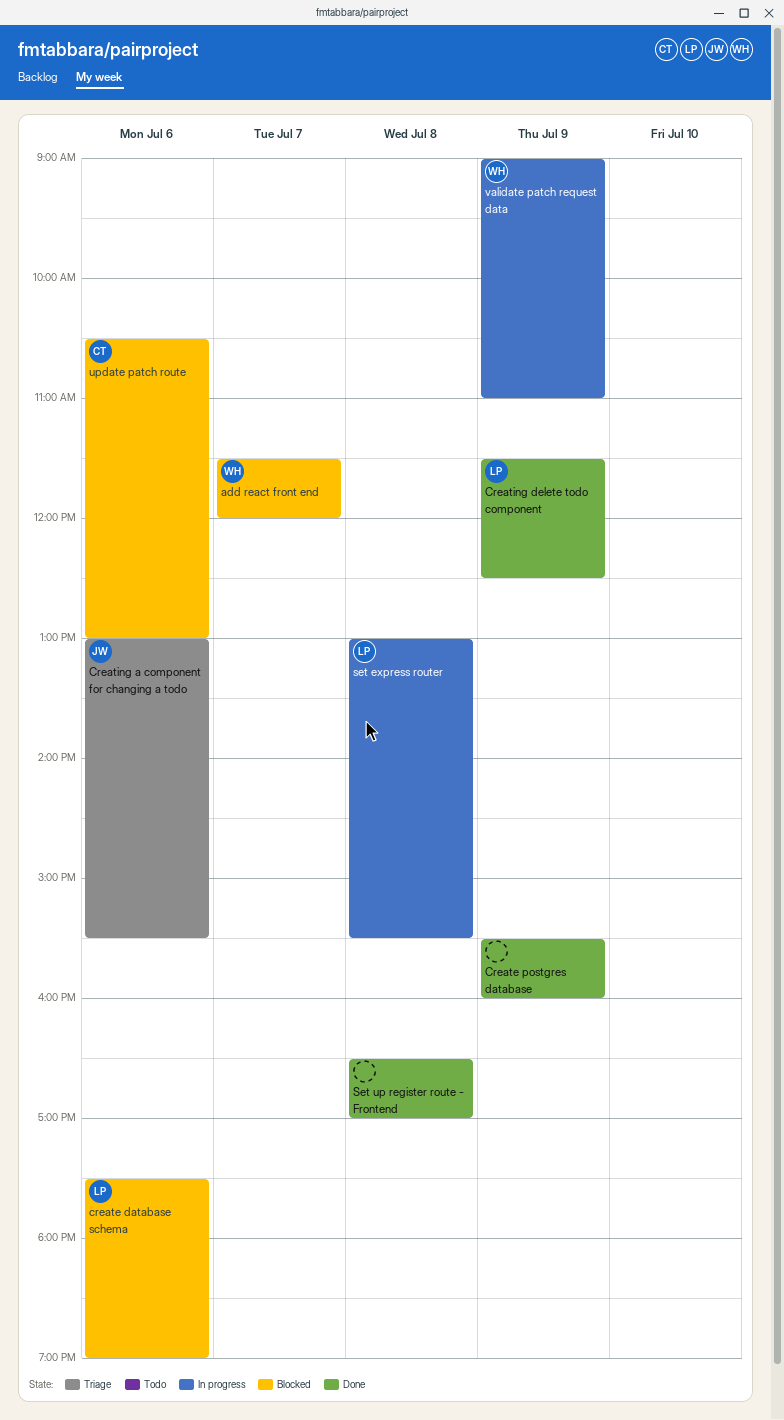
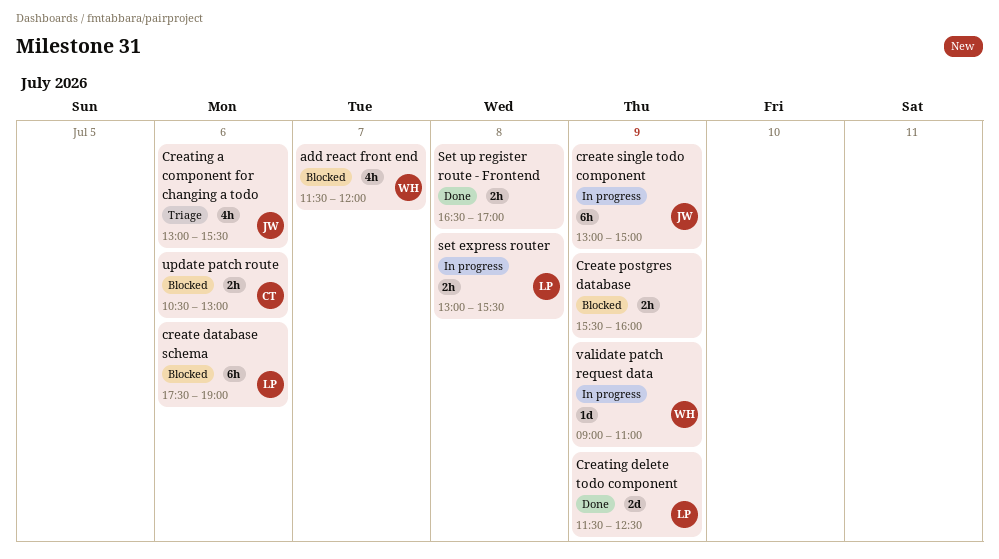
Create postgres database, status: Done -> Blocked
create single todo component: none -> present

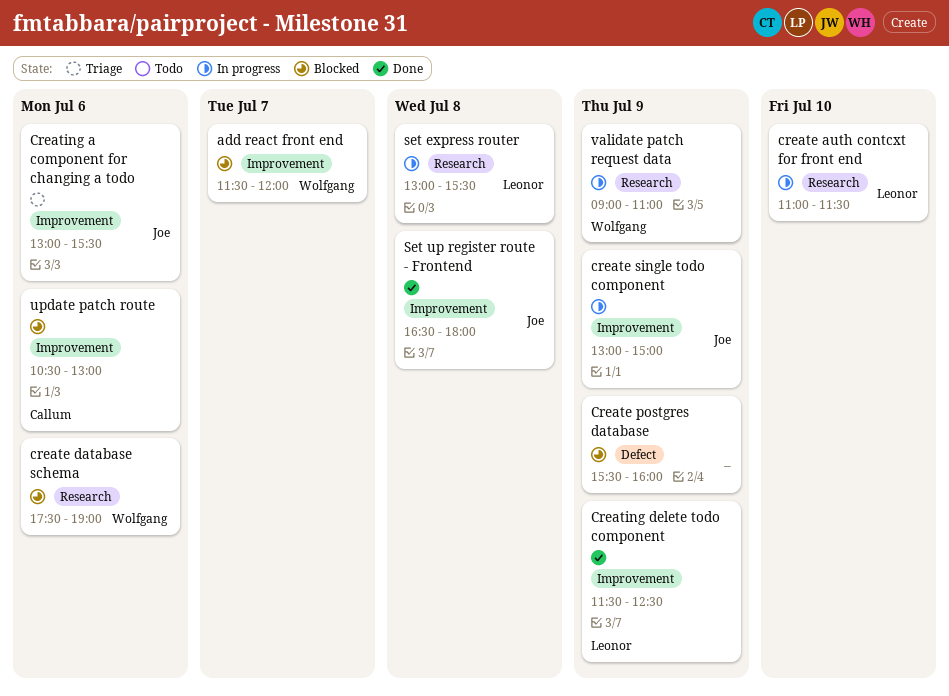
create auth contcxt for front end: none -> present
create database schema, owner: Leonor -> Wolfgang
Set up register route - Frontend, owner: none -> Joe
Set up register route - Frontend, ends: 17:00 -> 18:00

